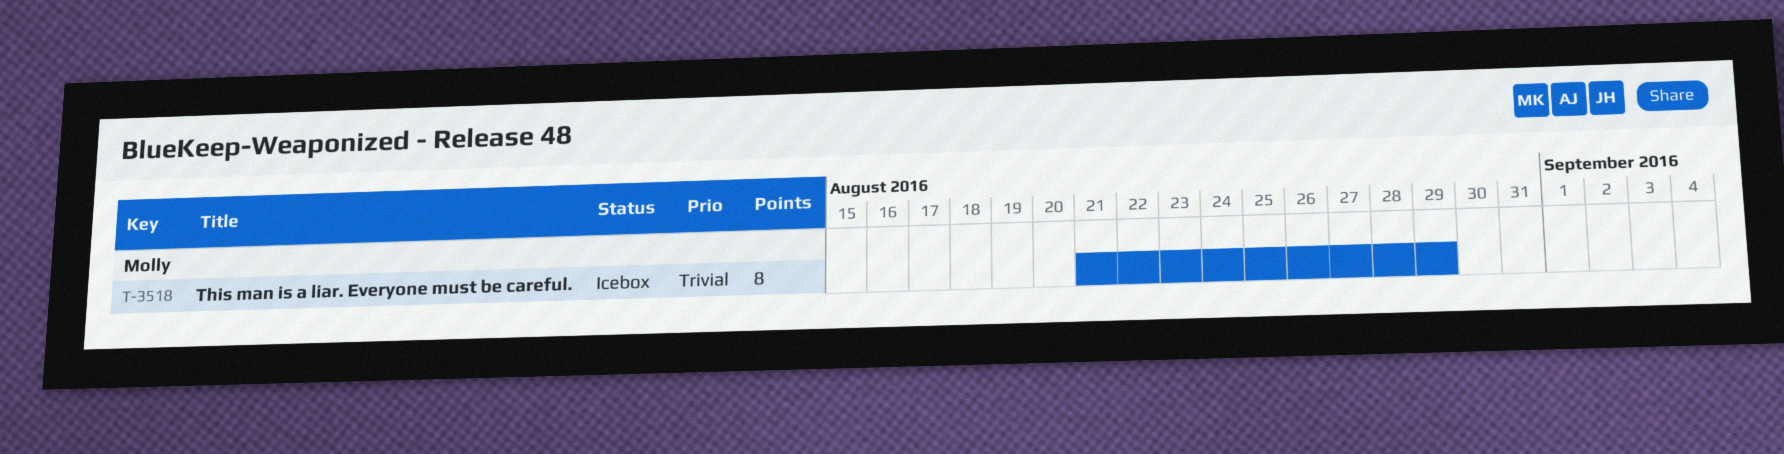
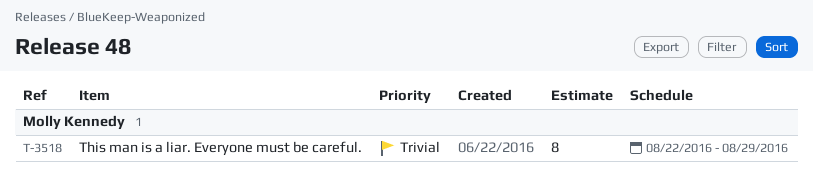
T-3518, start: Aug 21 -> Aug 22

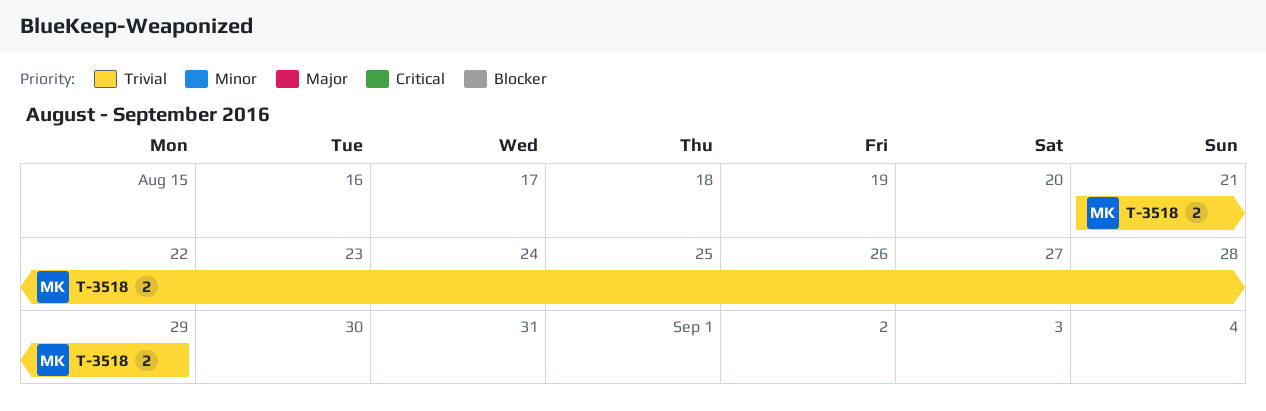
T-3518, estimate: 8 -> 2
T-3518, start: Aug 22 -> Aug 21

